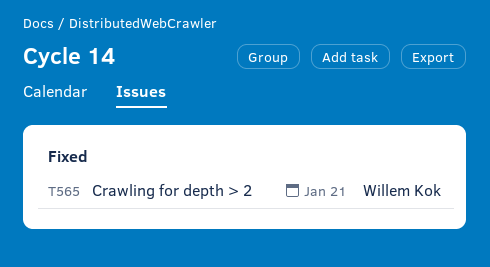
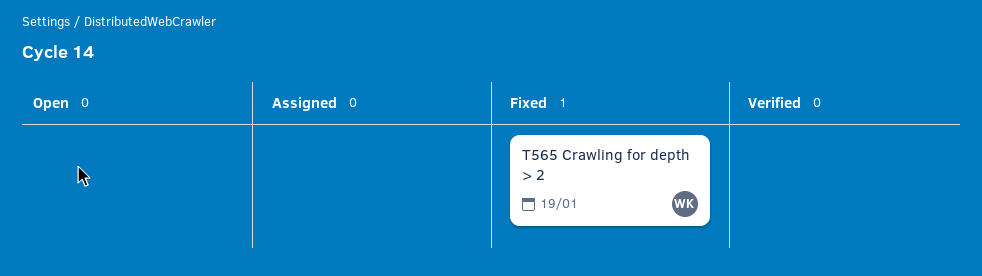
T565, due: Jan 21 -> Jan 19

